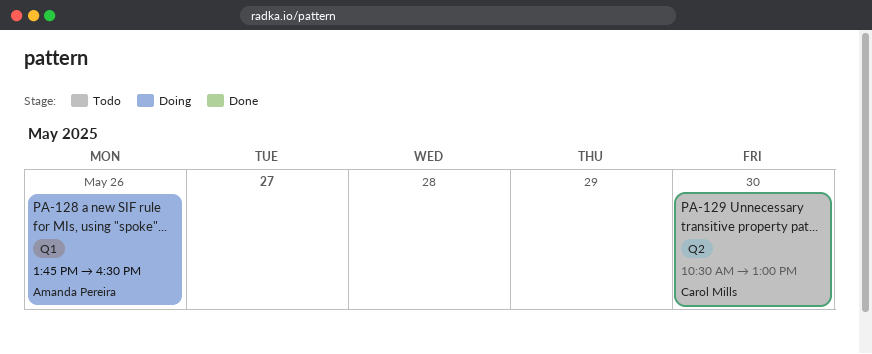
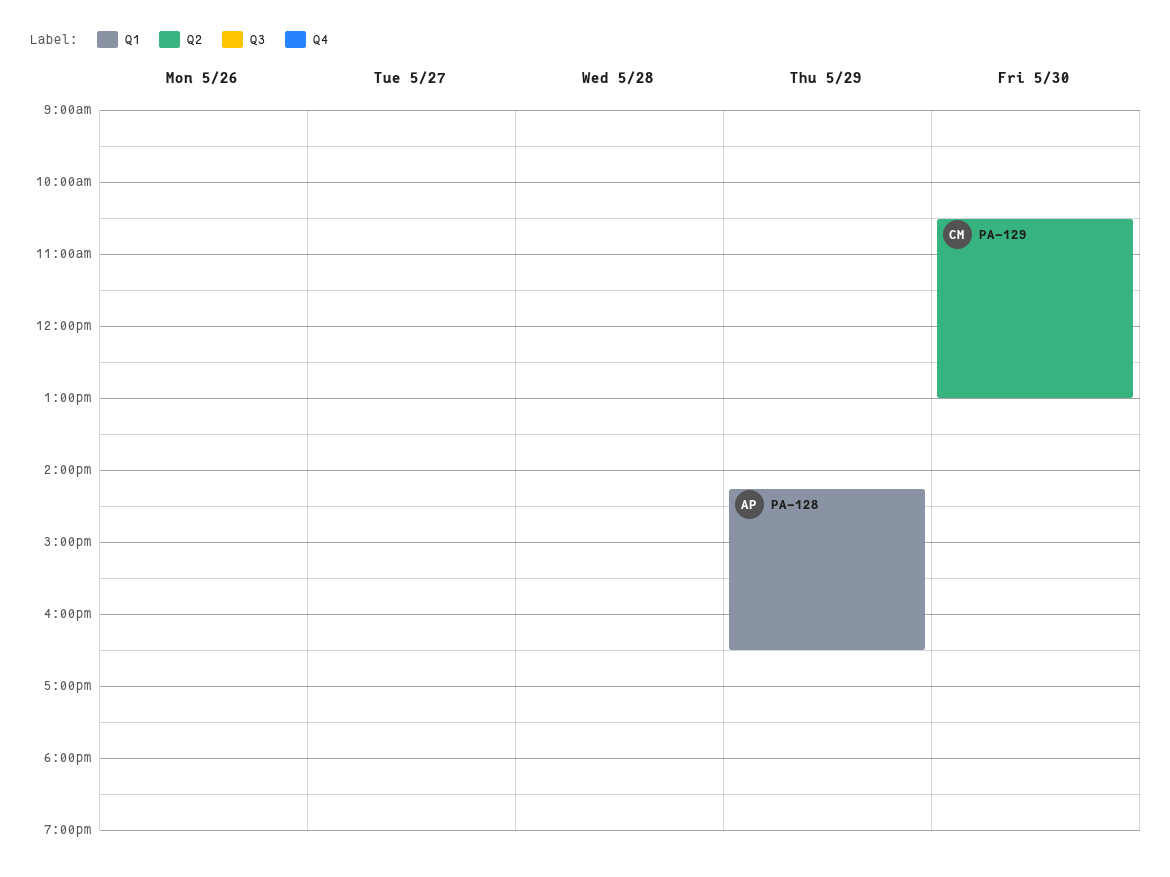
PA-128, day: May 26 -> May 29
PA-128, begins: 13:45 -> 14:15

